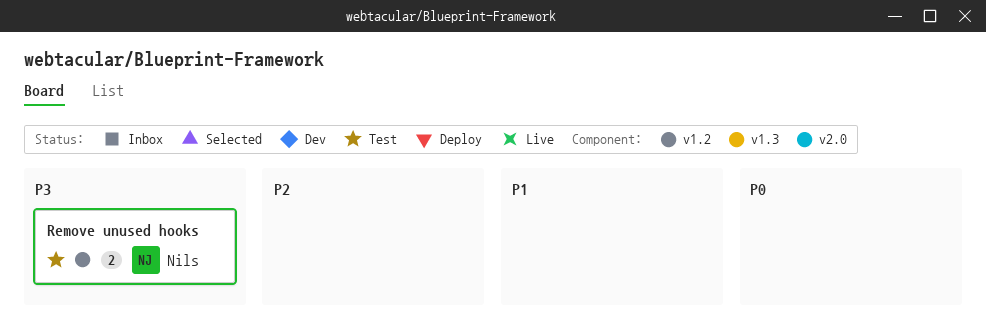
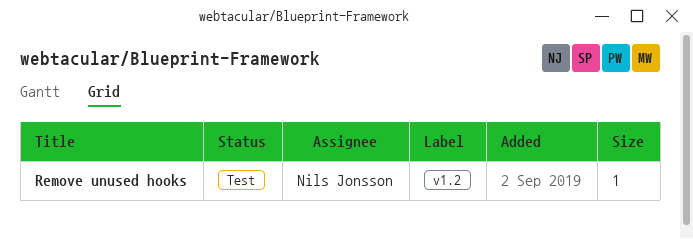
Remove unused hooks, estimate: 2 -> 1

